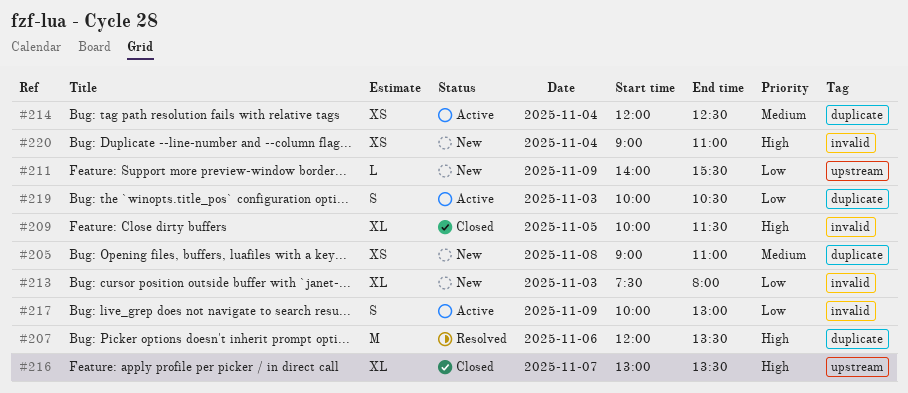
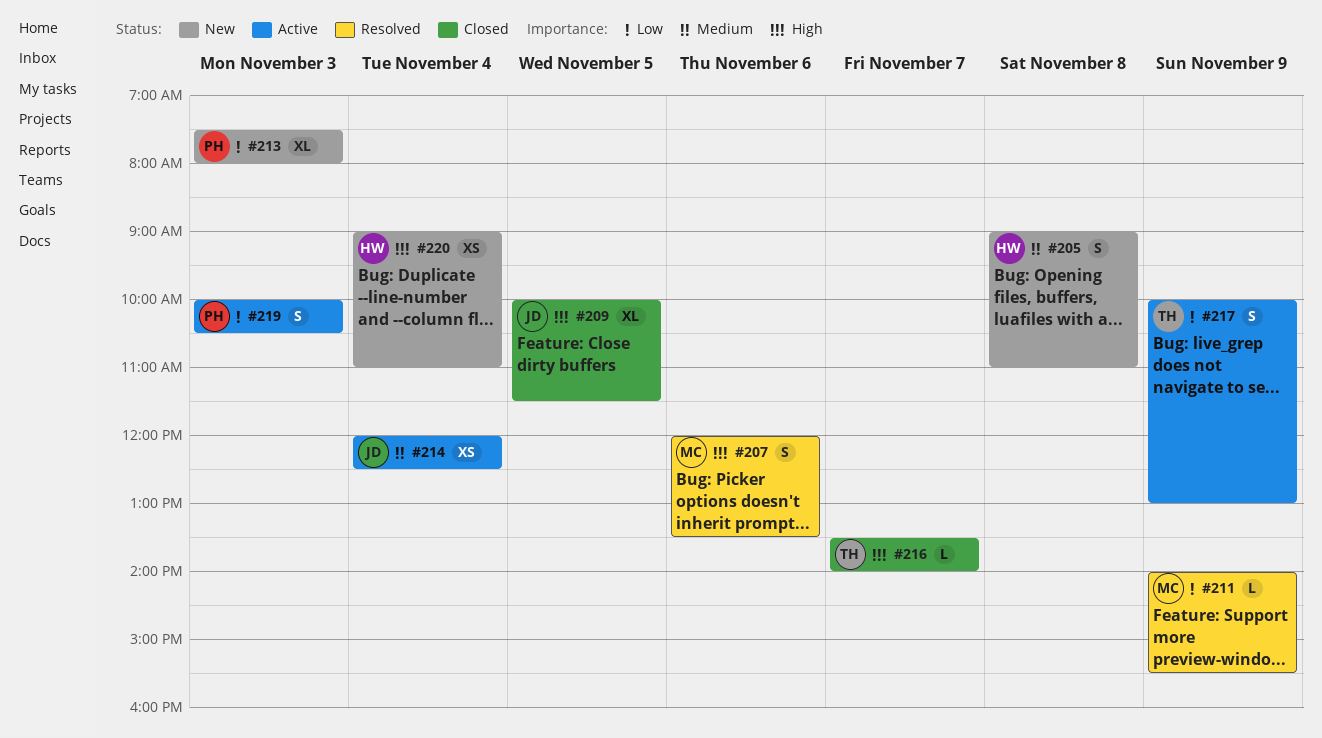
#205, estimate: XS -> S
#207, estimate: M -> S
#211, status: New -> Resolved
#216, estimate: XL -> L
#216, begins: 13:00 -> 13:30
#216, ends: 13:30 -> 14:00

